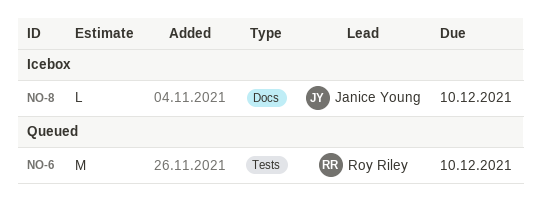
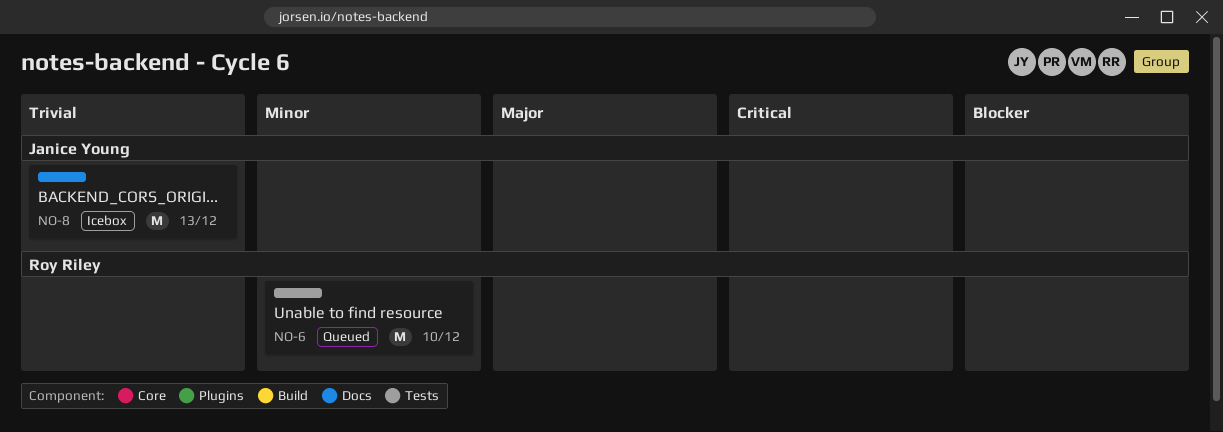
NO-8, estimate: L -> M
NO-8, due: Dec 10 -> Dec 13

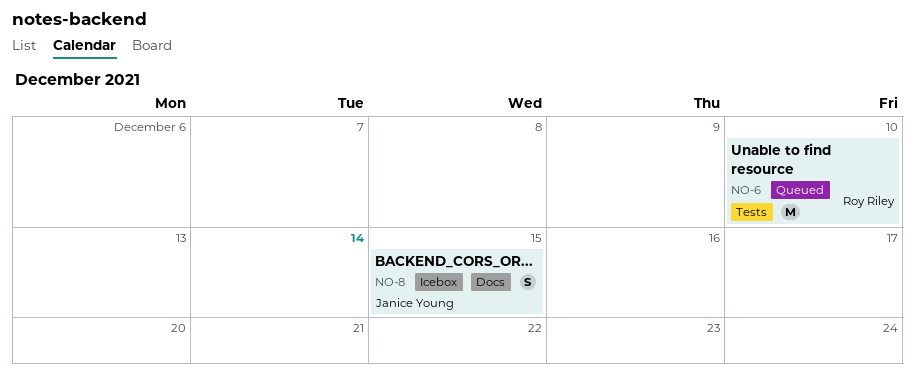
NO-8, estimate: M -> S
NO-8, due: Dec 13 -> Dec 15

